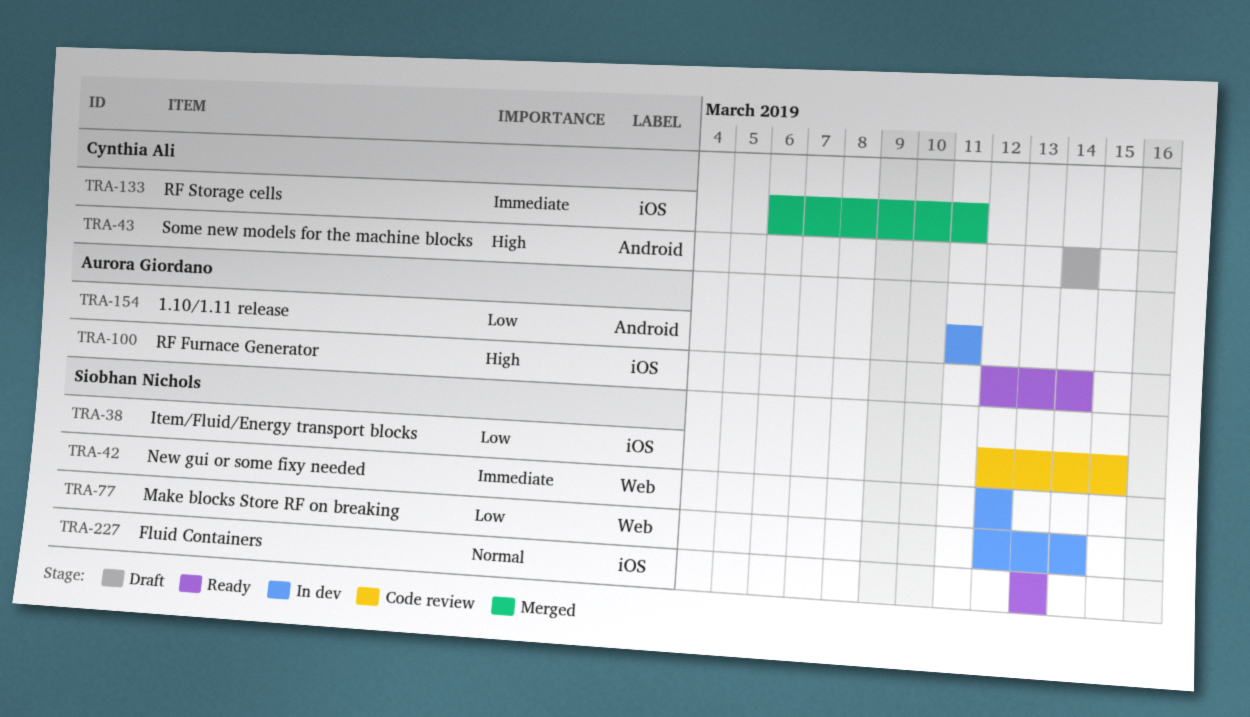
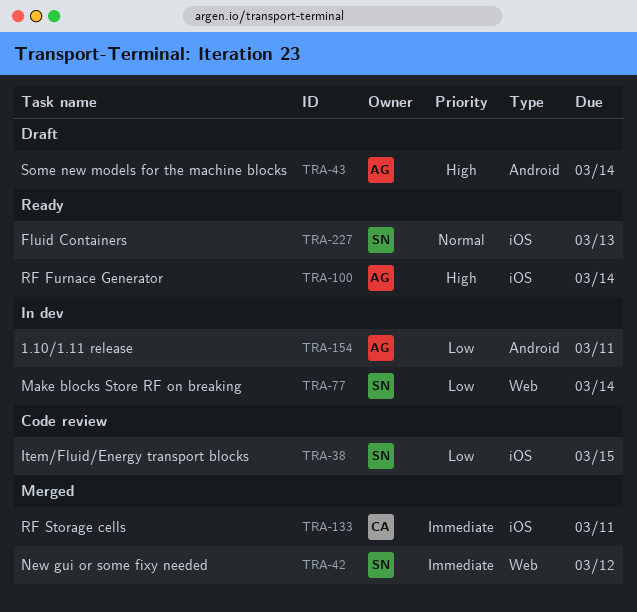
TRA-42, status: In dev -> Merged
TRA-43, owner: Cynthia Ali -> Aurora Giordano

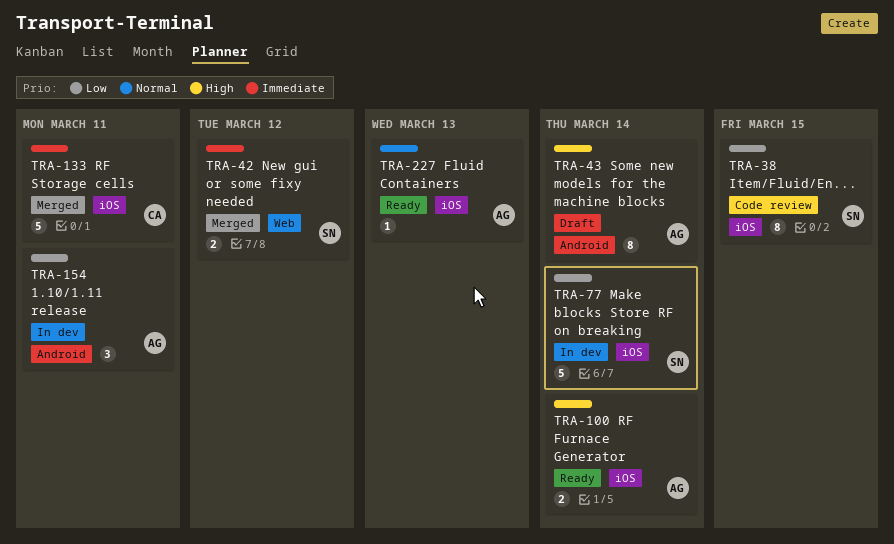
TRA-77, label: Web -> iOS
TRA-227, owner: SN -> AG

